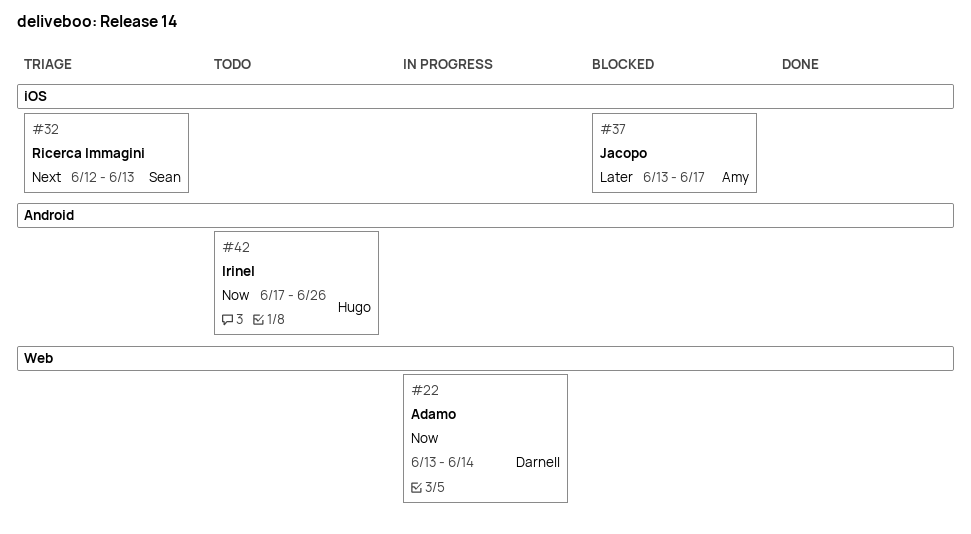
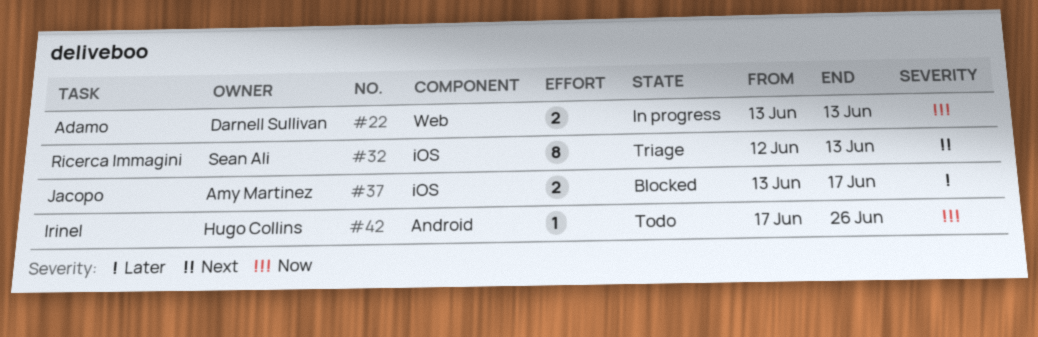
#22, due: Jun 14 -> Jun 13

